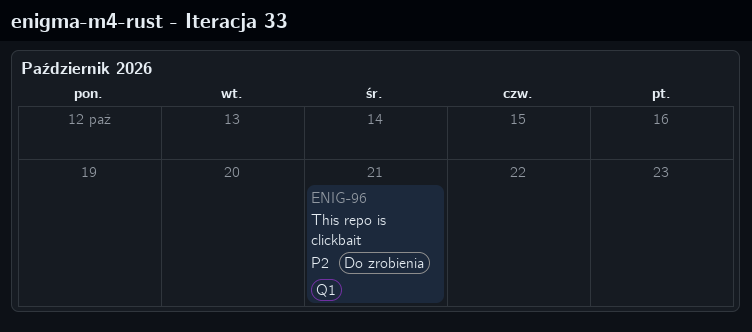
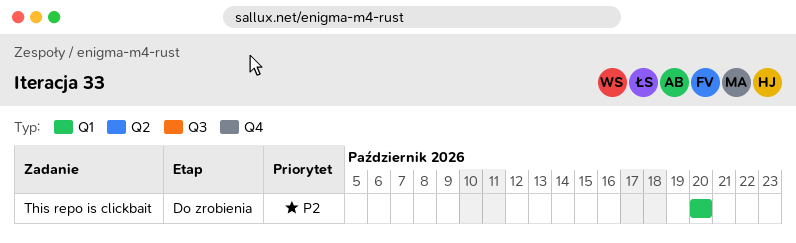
This repo is clickbait, due: Oct 21 -> Oct 20

